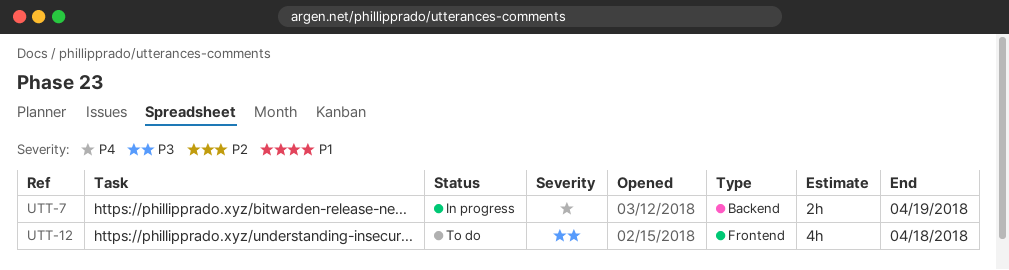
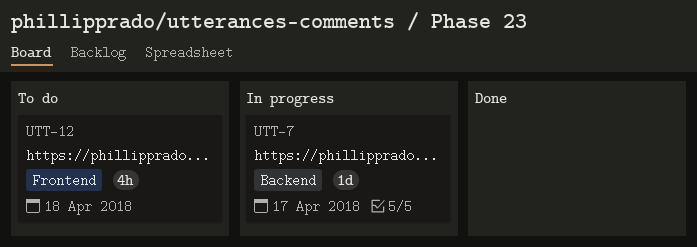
UTT-7, estimate: 2h -> 1d
UTT-7, due: Apr 19 -> Apr 17

